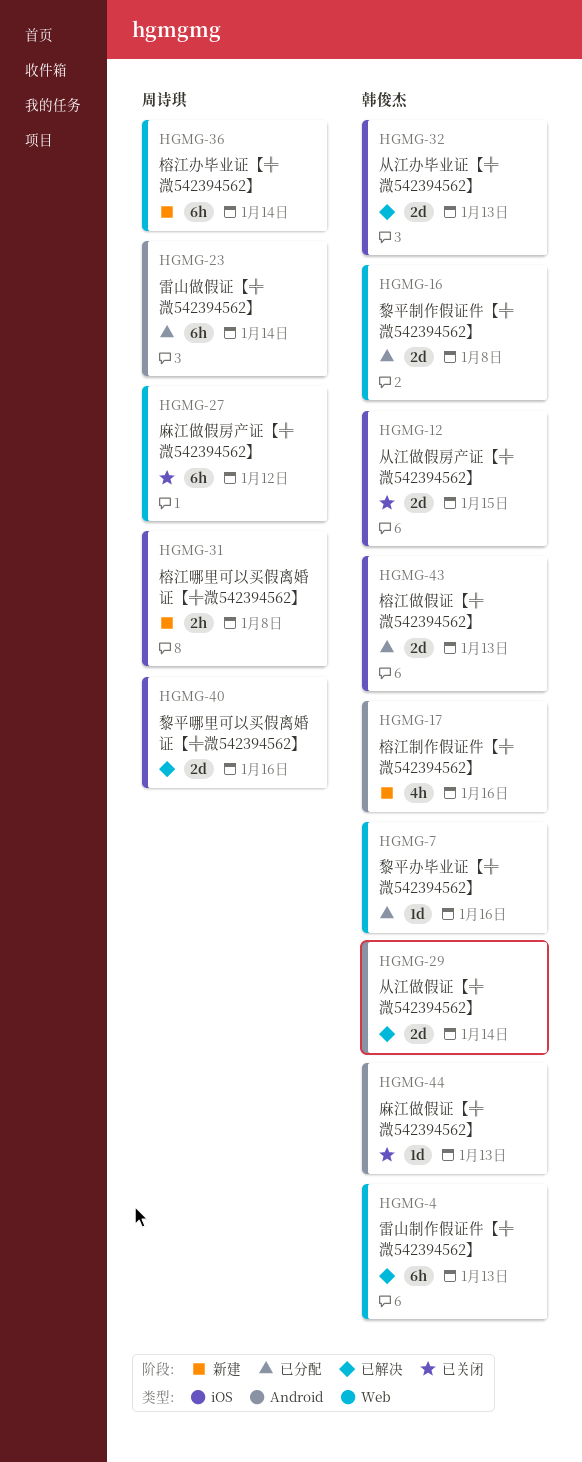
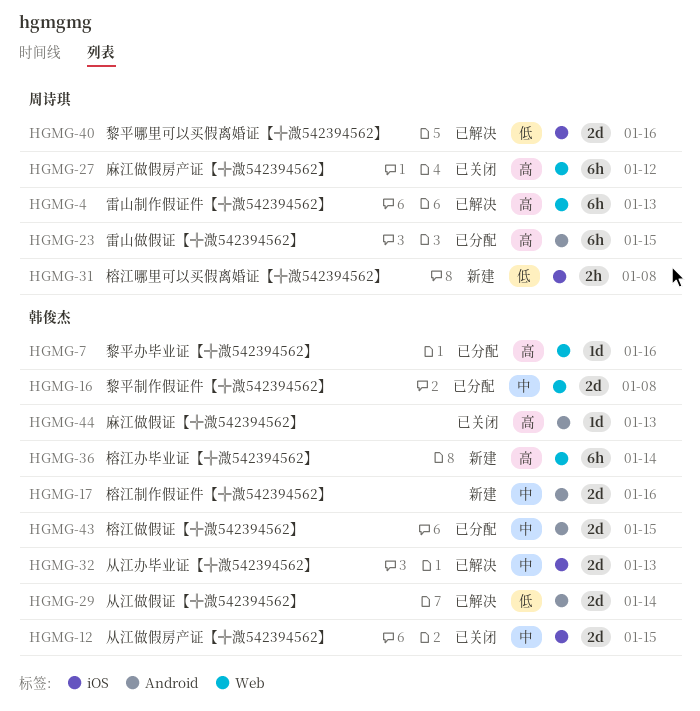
HGMG-4, owner: 韩俊杰 -> 周诗琪
HGMG-17, estimate: 4h -> 2d
HGMG-23, due: Jan 14 -> Jan 15
HGMG-36, owner: 周诗琪 -> 韩俊杰
HGMG-43, label: iOS -> Android
HGMG-43, due: Jan 13 -> Jan 15

